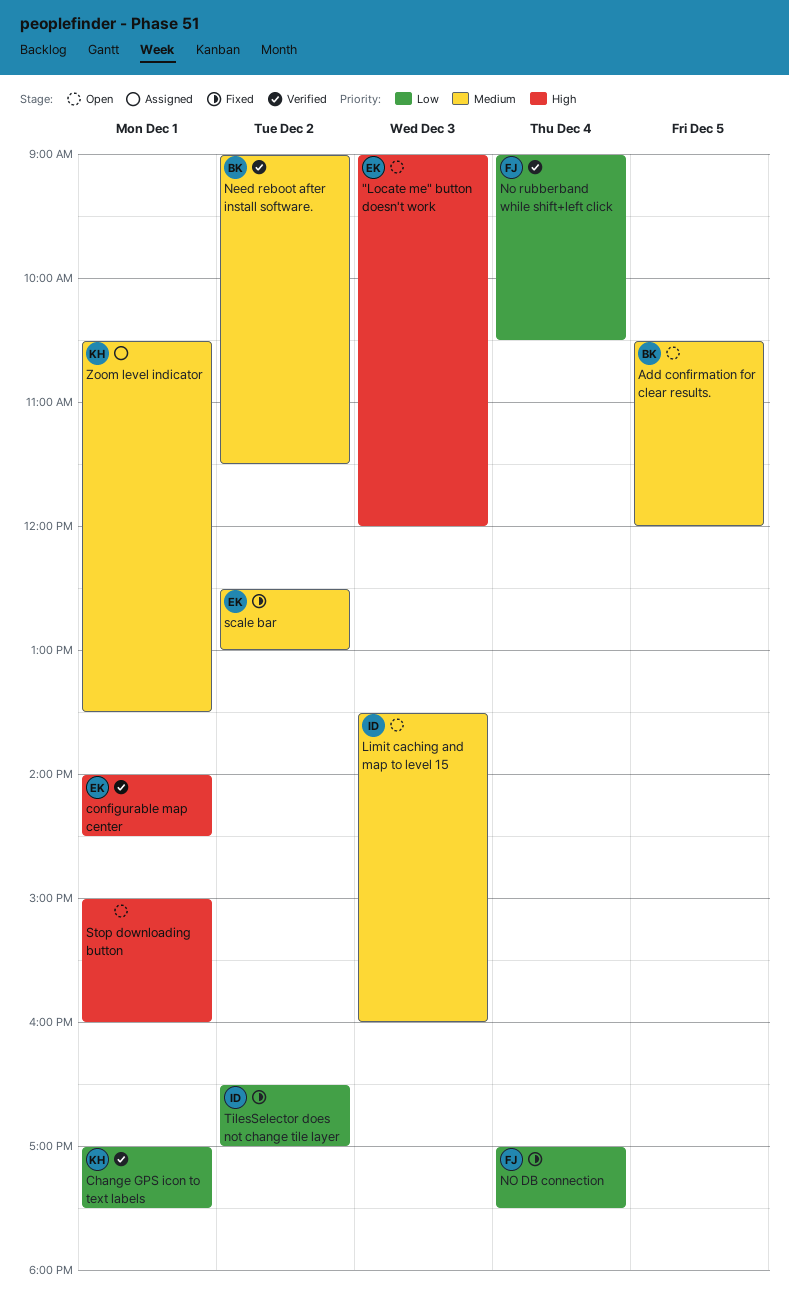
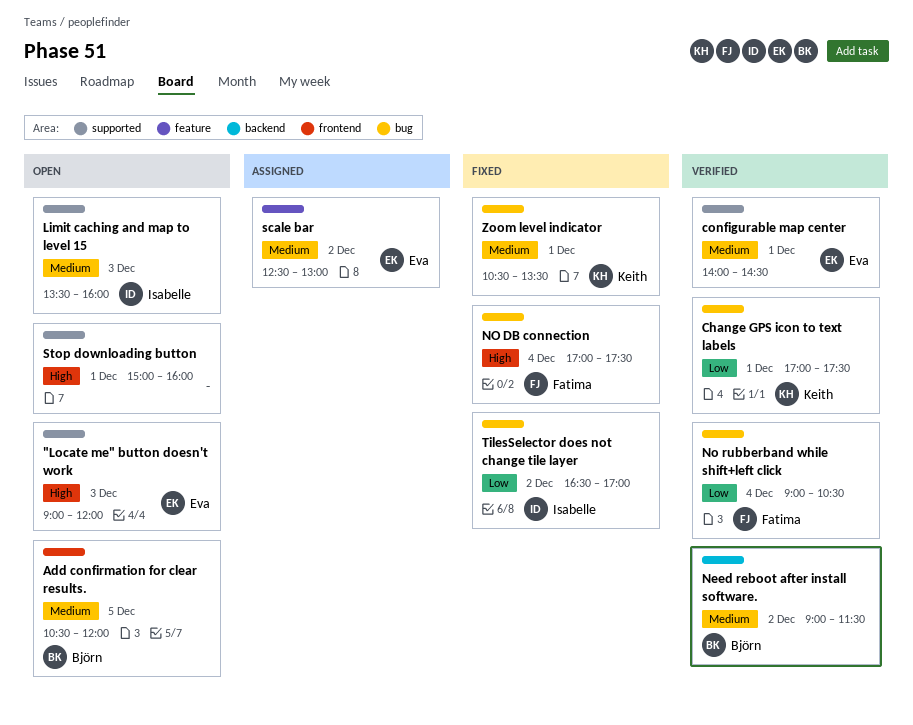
configurable map center, priority: High -> Medium
NO DB connection, priority: Low -> High
scale bar, status: Fixed -> Assigned
Zoom level indicator, status: Assigned -> Fixed

